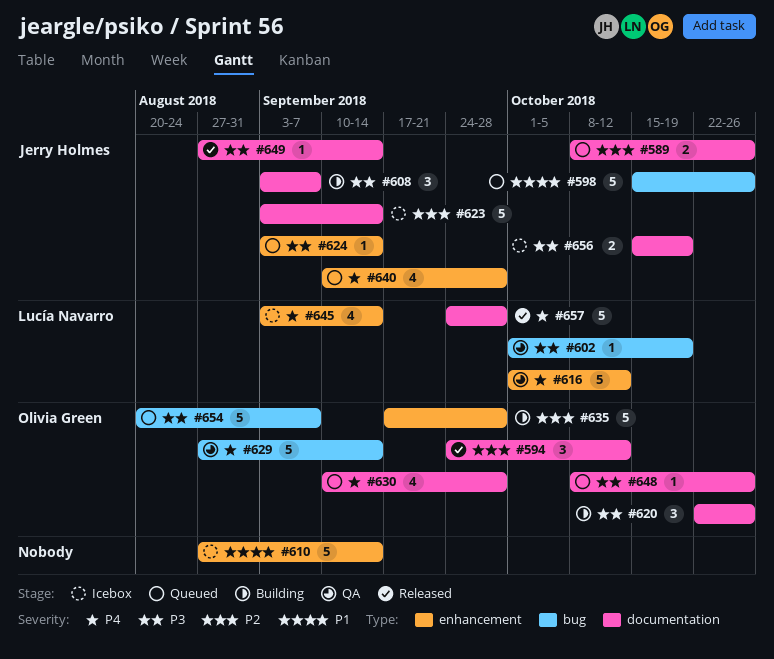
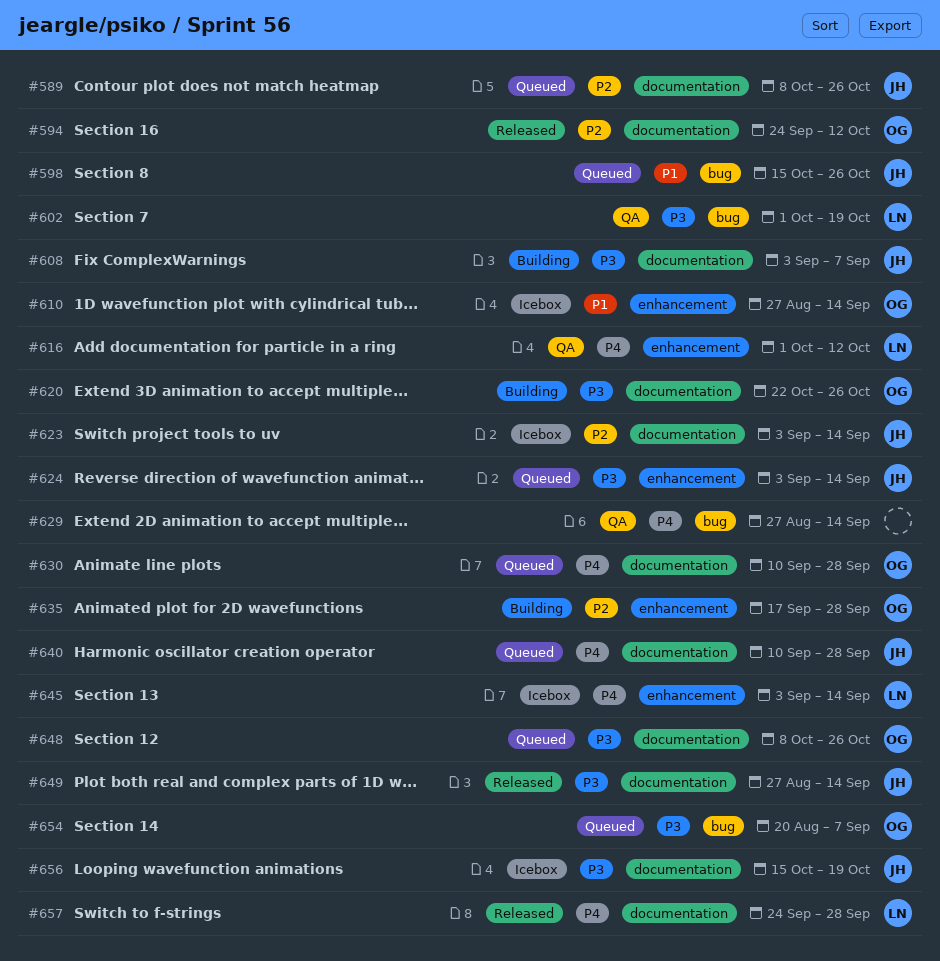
#610, owner: none -> Olivia Green
#629, owner: Olivia Green -> none
#640, label: enhancement -> documentation

